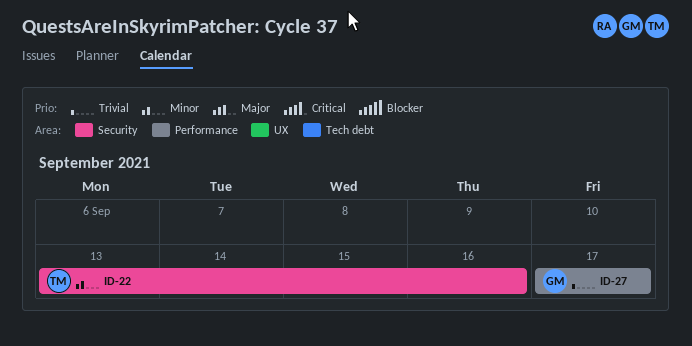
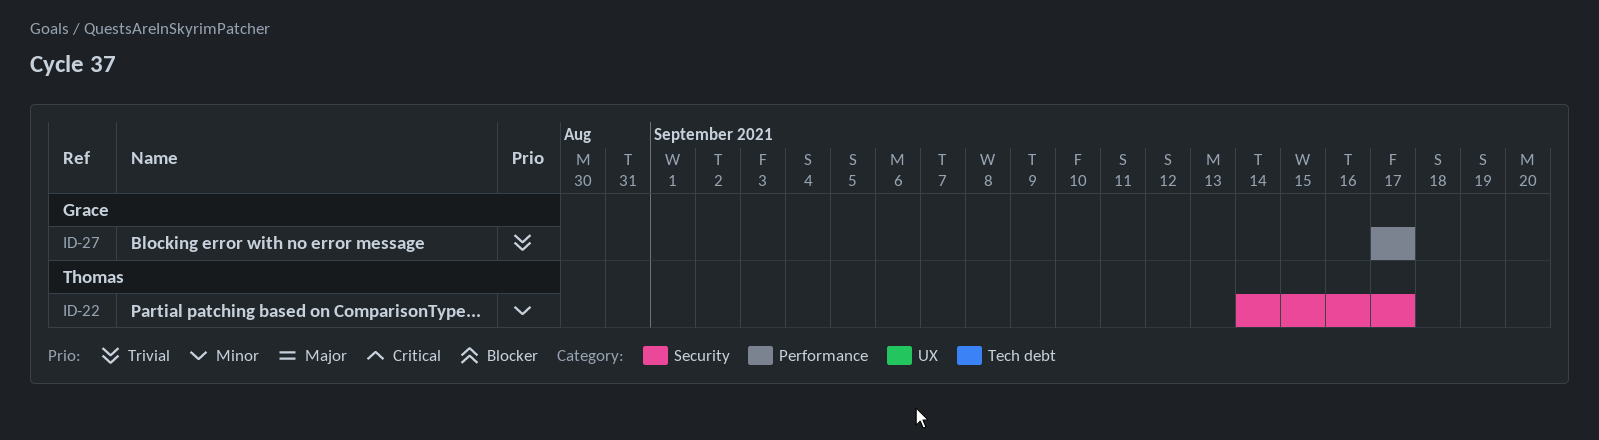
ID-22, start: Sep 13 -> Sep 14
ID-22, due: Sep 16 -> Sep 17

